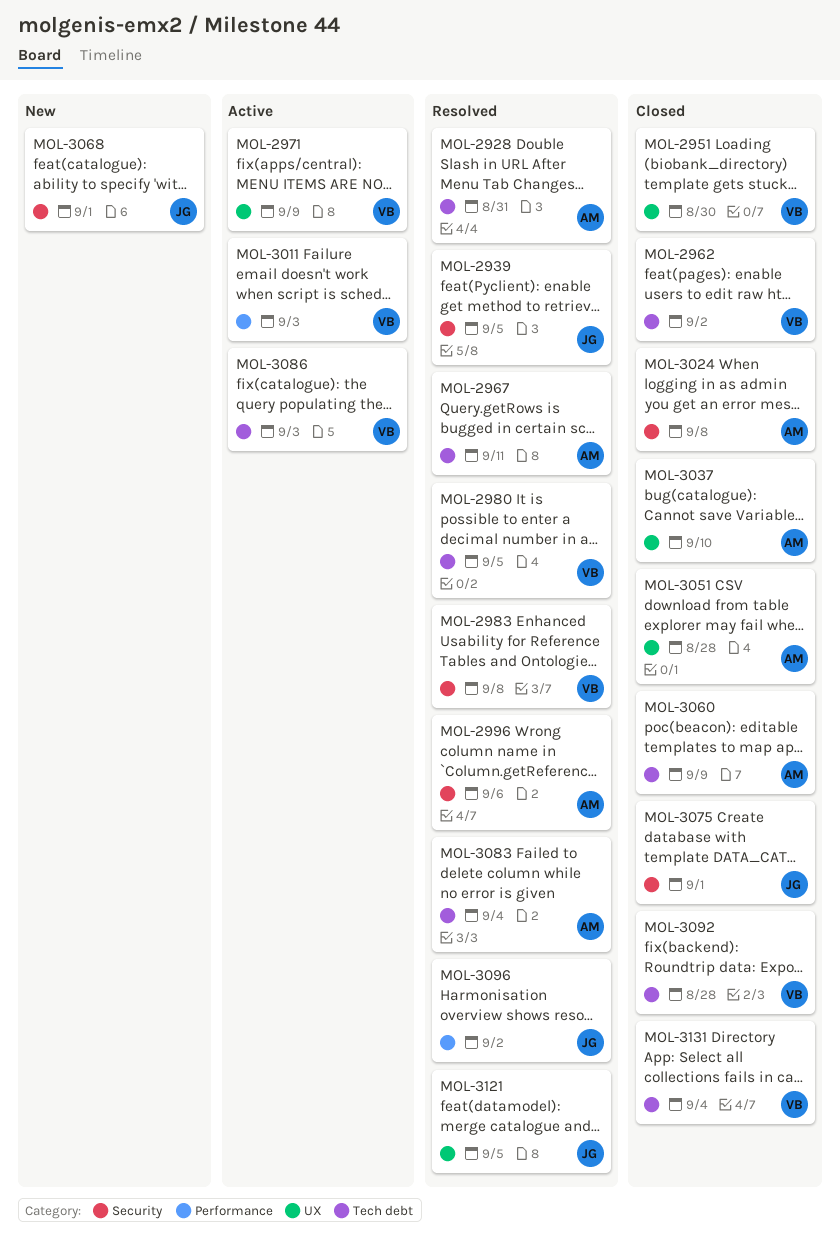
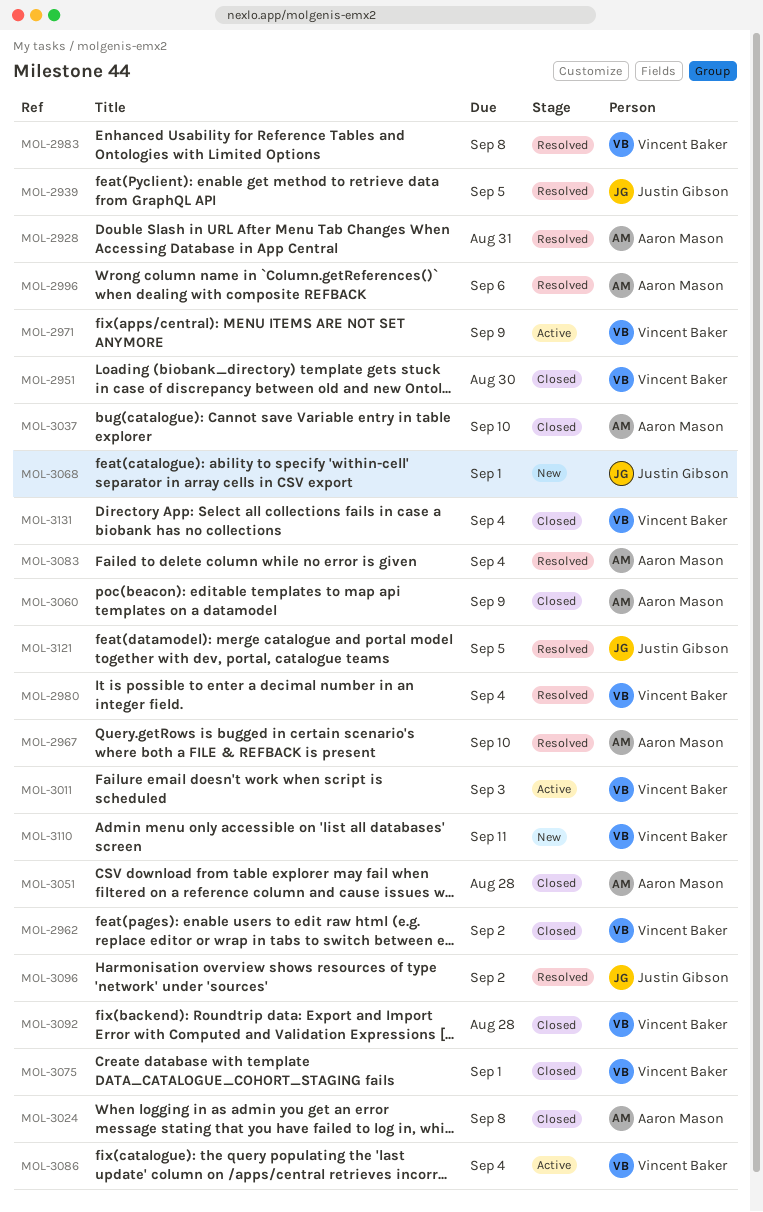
MOL-2967, due: Sep 11 -> Sep 10
MOL-2980, due: Sep 5 -> Sep 4
MOL-3075, owner: Justin Gibson -> Vincent Baker
MOL-3086, due: Sep 3 -> Sep 4
MOL-3110: none -> present

